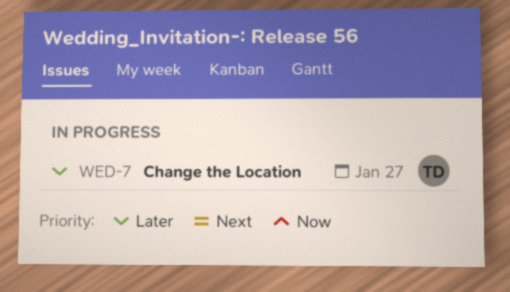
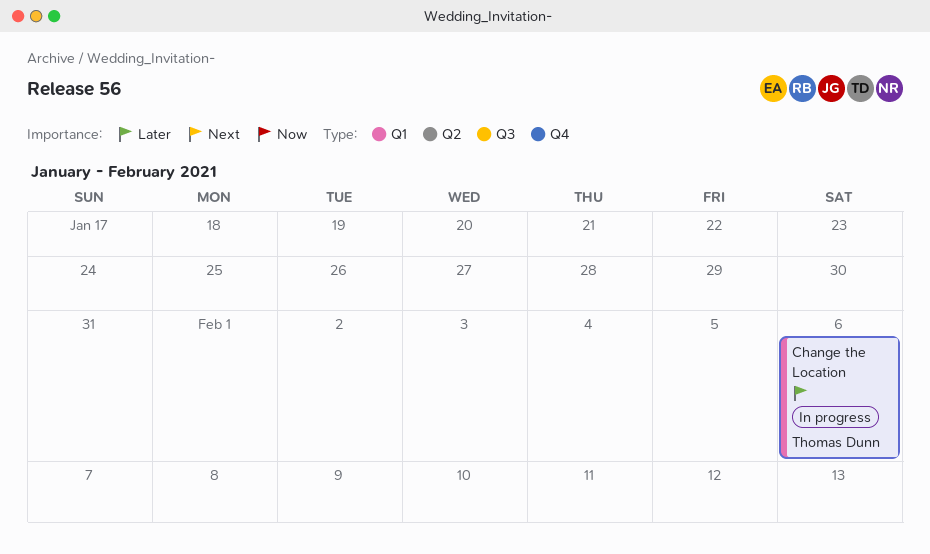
Change the Location, due: Jan 27 -> Feb 6

